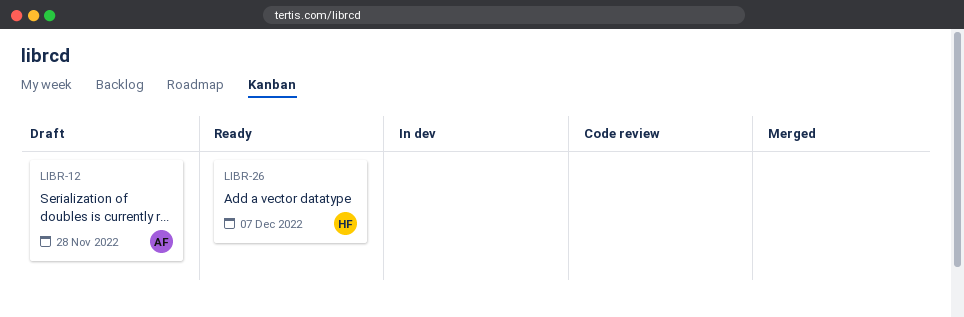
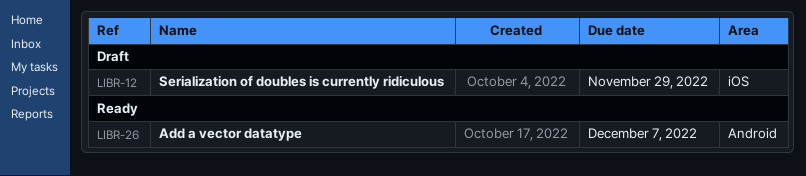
LIBR-12, due: Nov 28 -> Nov 29

